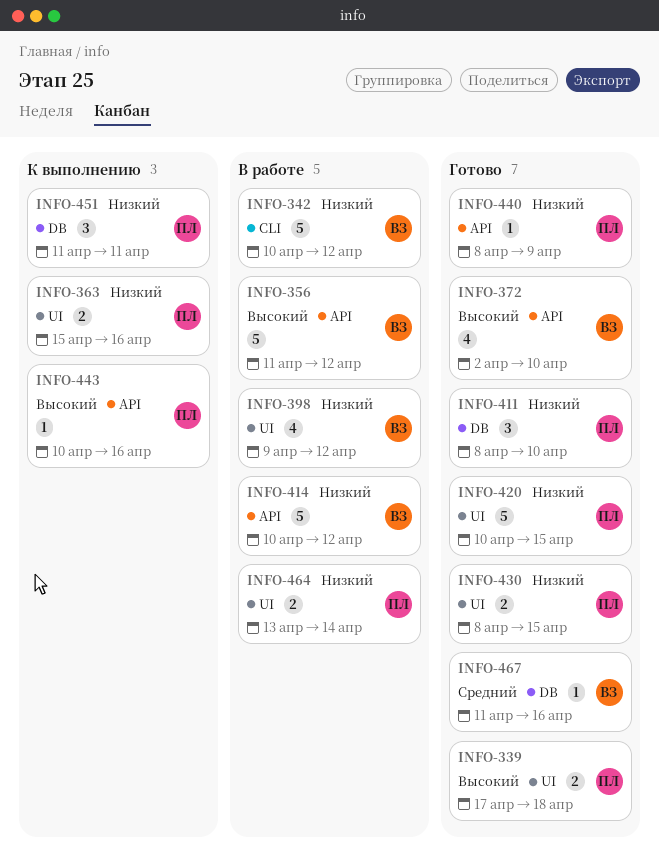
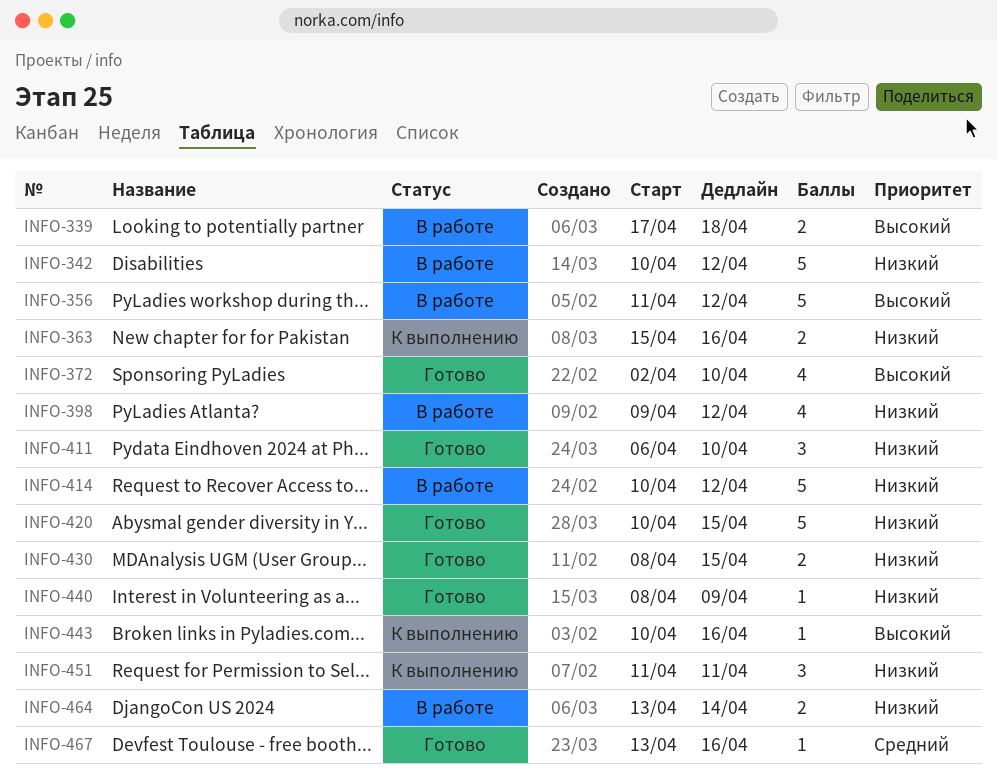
INFO-339, status: Готово -> В работе
INFO-411, start: Apr 8 -> Apr 6
INFO-467, start: Apr 11 -> Apr 13

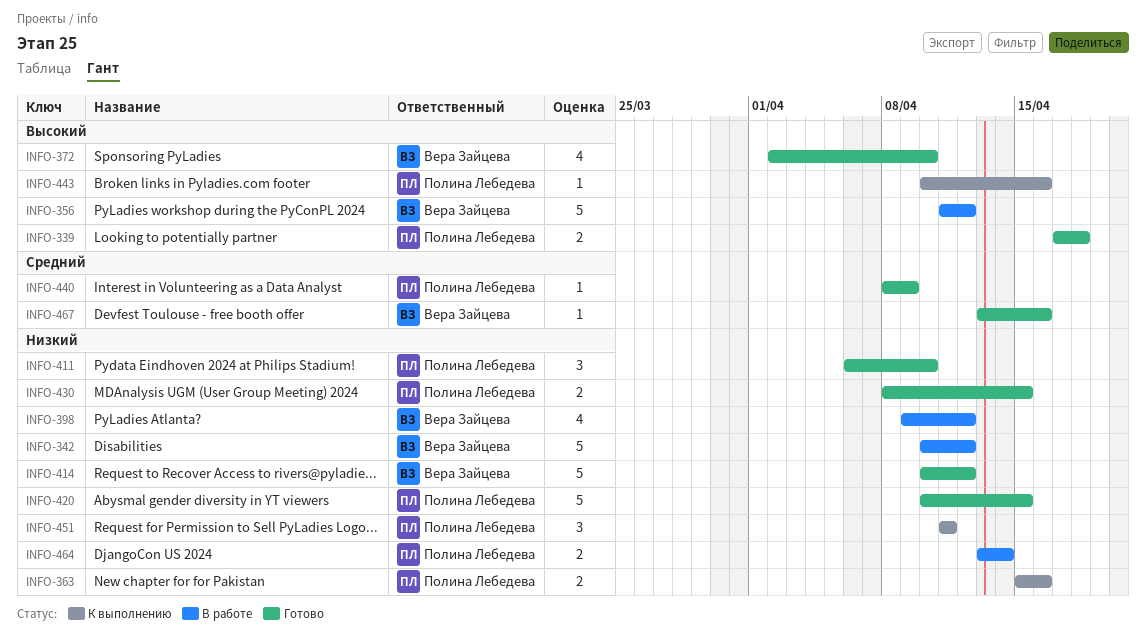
INFO-339, status: В работе -> Готово
INFO-414, status: В работе -> Готово
INFO-440, priority: Низкий -> Средний

